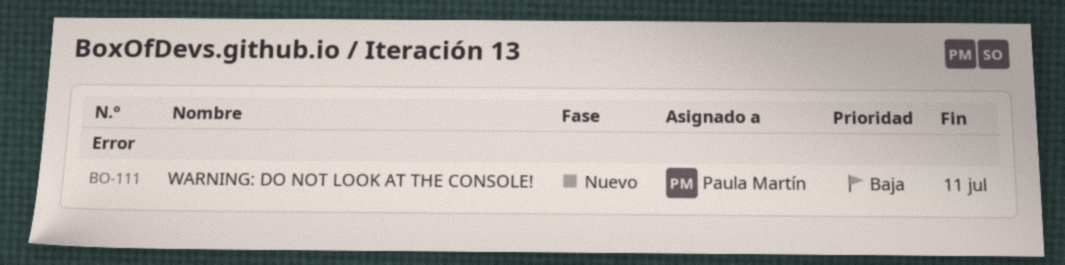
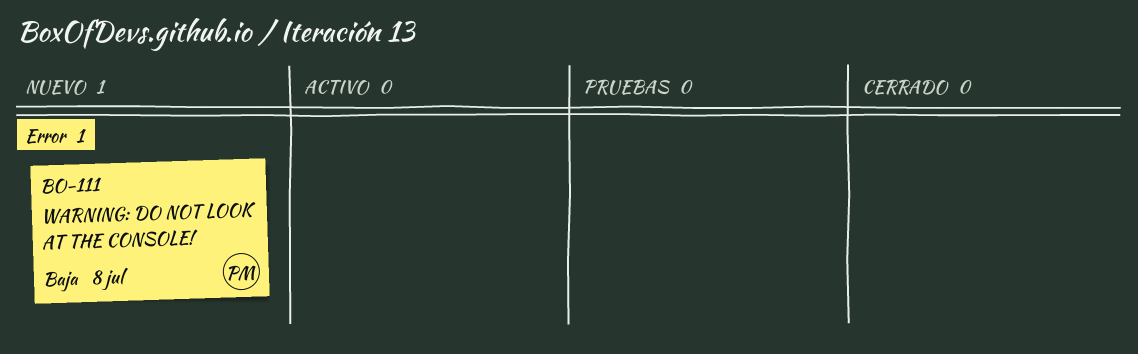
BO-111, due: Jul 11 -> Jul 8

